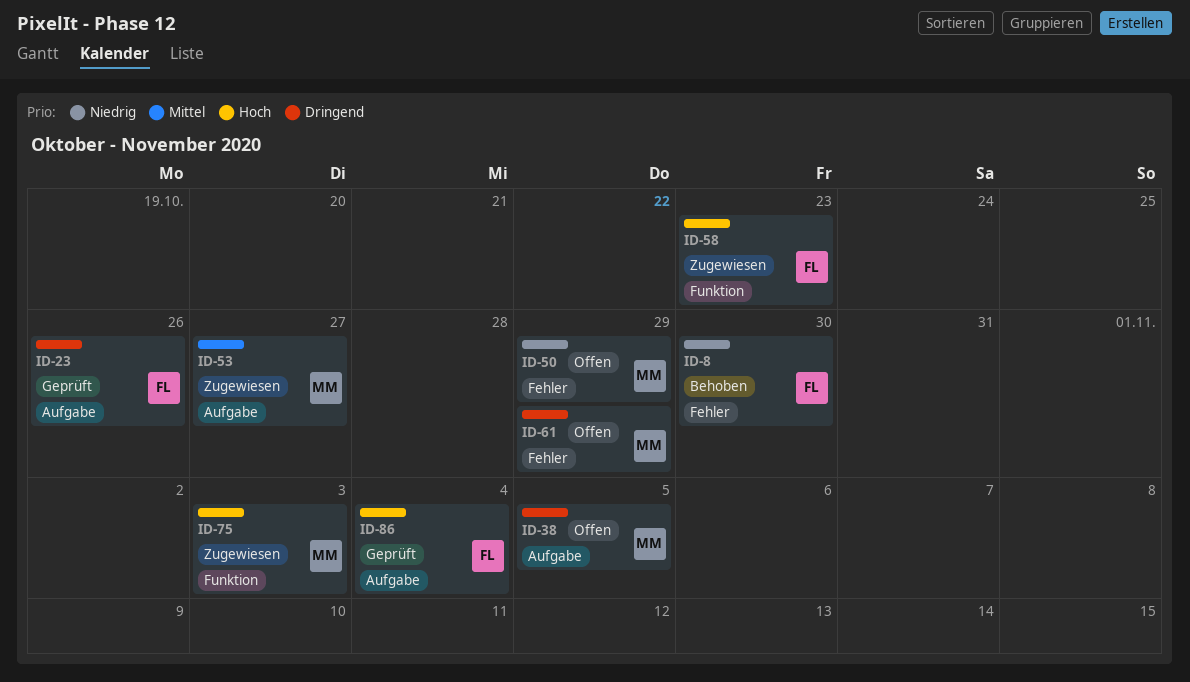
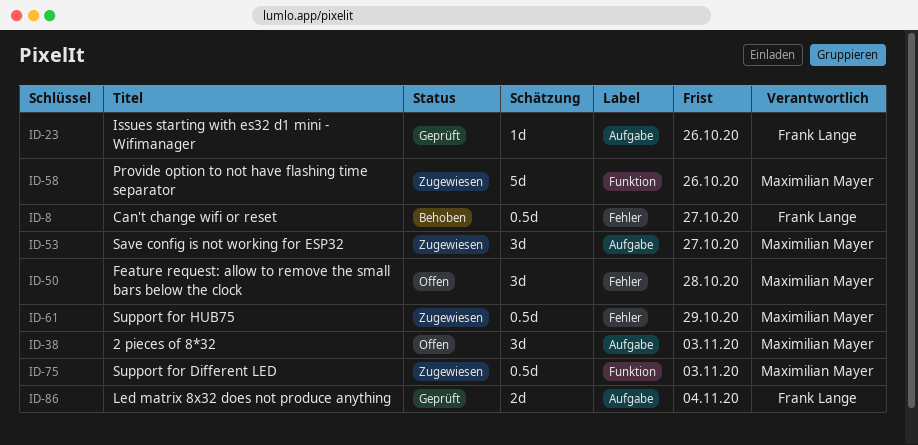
ID-8, due: Oct 30 -> Oct 27
ID-38, due: Nov 5 -> Nov 3
ID-50, due: Oct 29 -> Oct 28
ID-58, owner: Frank Lange -> Maximilian Mayer
ID-58, due: Oct 23 -> Oct 26
ID-61, status: Offen -> Zugewiesen

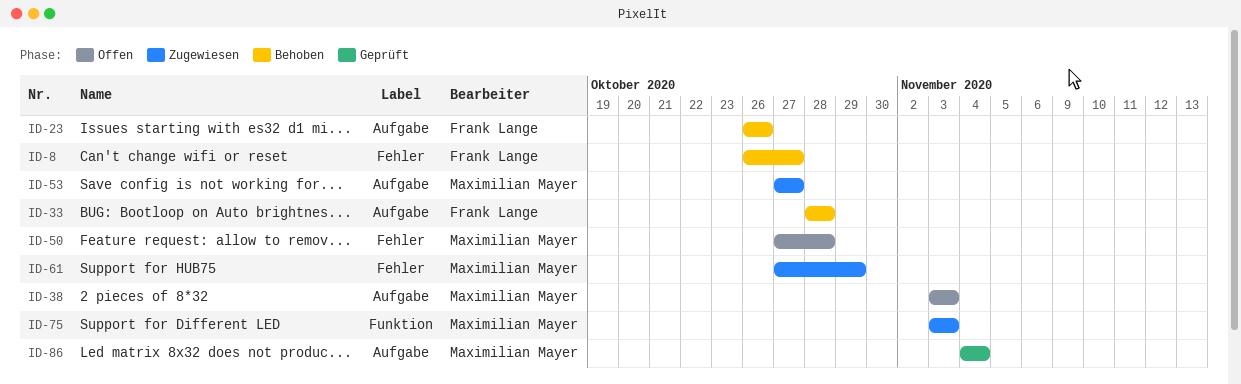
ID-23, status: Geprüft -> Behoben
ID-33: none -> present
ID-58: present -> none
ID-86, owner: Frank Lange -> Maximilian Mayer

